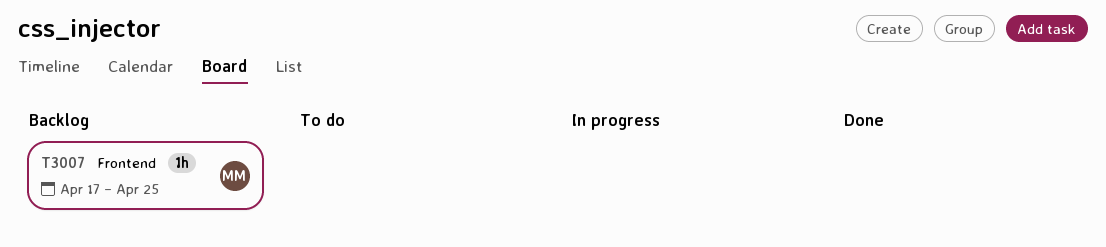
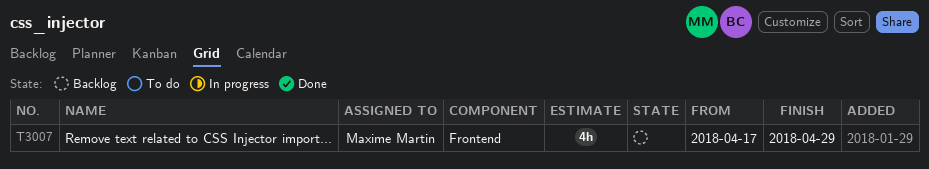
T3007, estimate: 1h -> 4h
T3007, due: Apr 25 -> Apr 29

